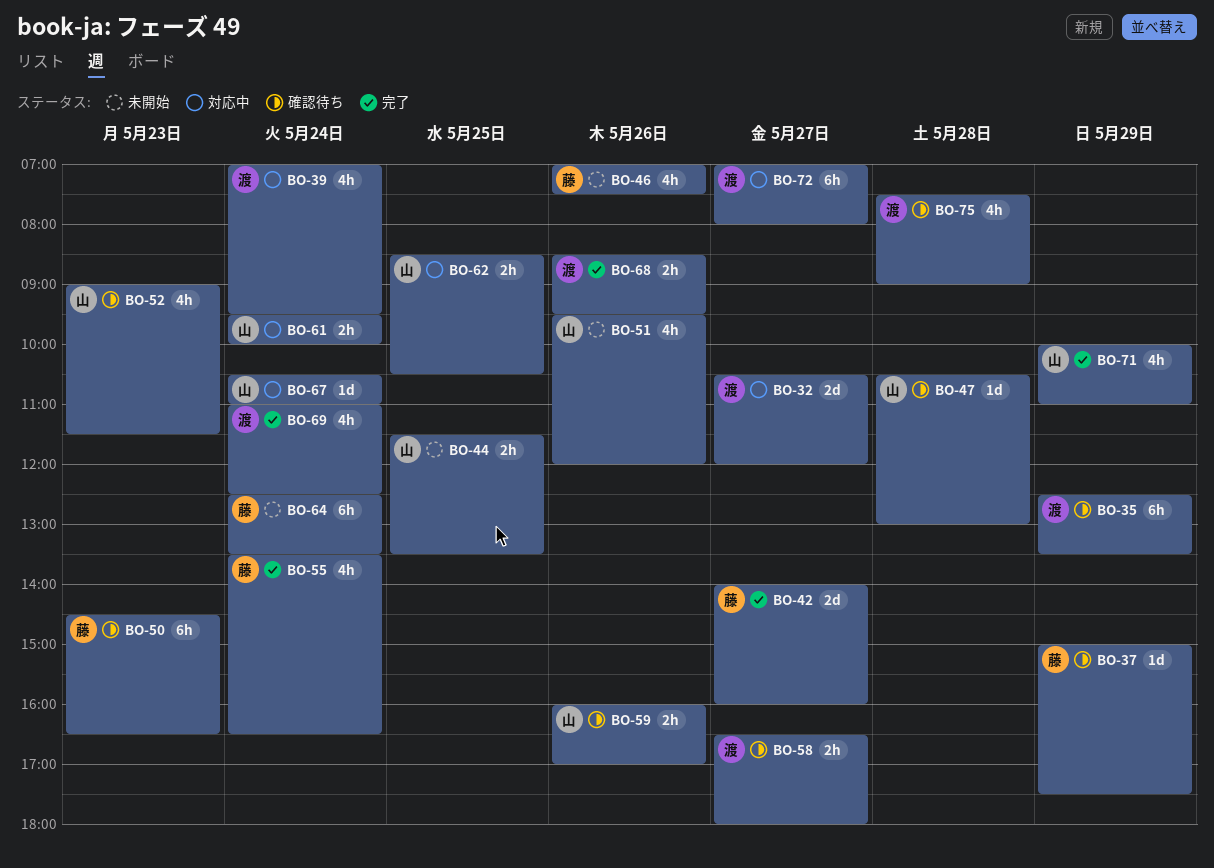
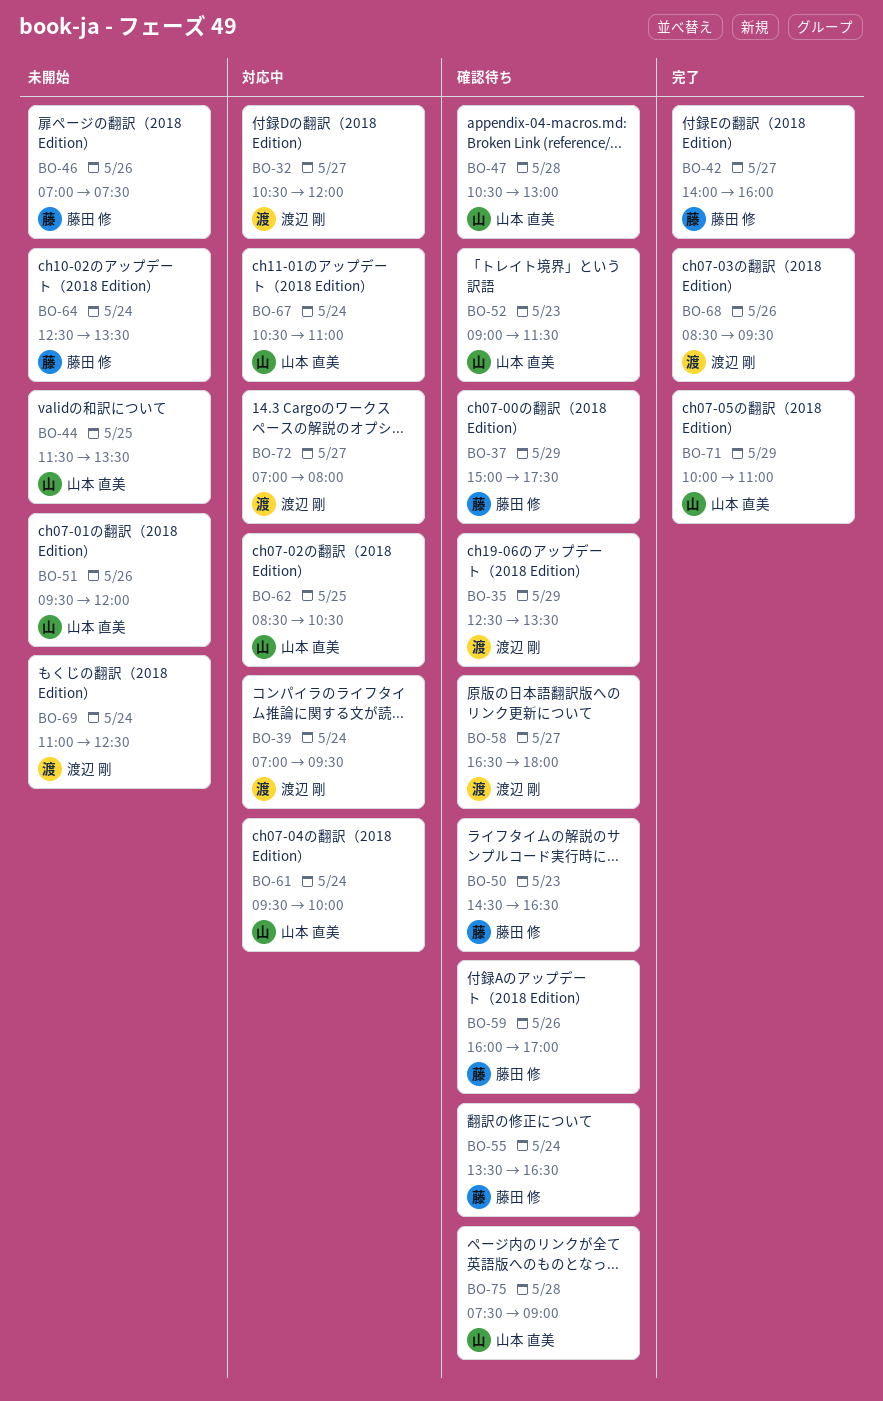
BO-55, status: 完了 -> 確認待ち
BO-59, owner: 山本 直美 -> 藤田 修
BO-69, status: 完了 -> 未開始
BO-75, owner: 渡辺 剛 -> 山本 直美

